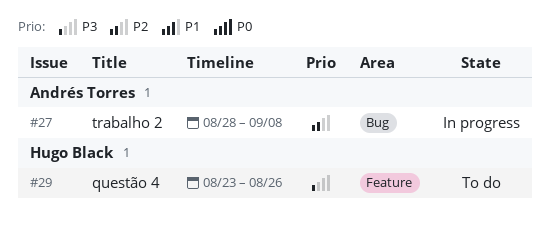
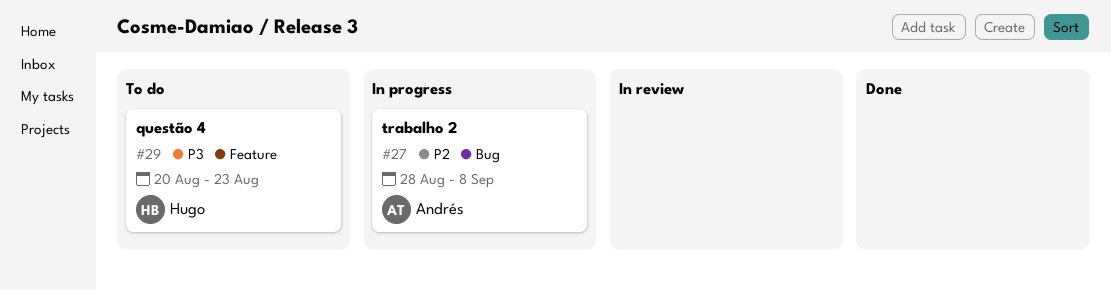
#29, start: Aug 23 -> Aug 20
#29, due: Aug 26 -> Aug 23

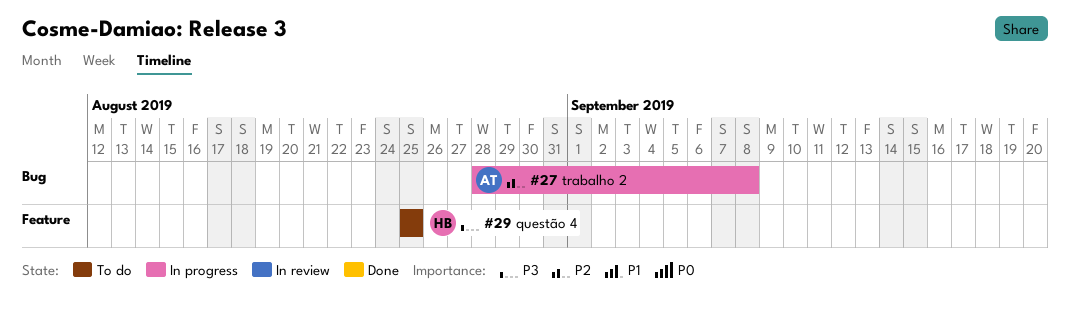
#29, start: Aug 20 -> Aug 25
#29, due: Aug 23 -> Aug 25

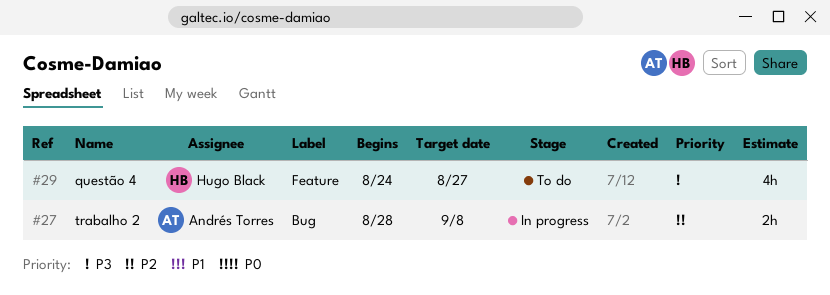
#29, start: Aug 25 -> Aug 24
#29, due: Aug 25 -> Aug 27

